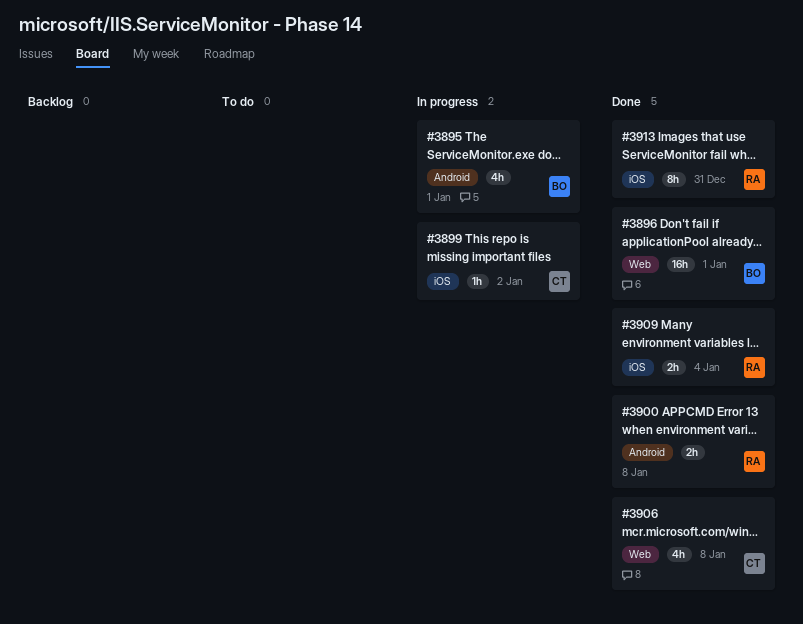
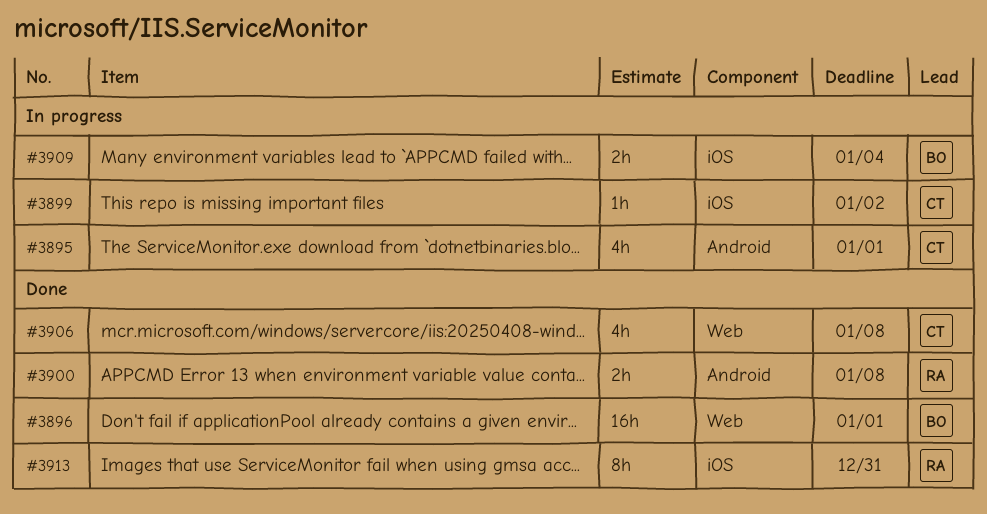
#3895, owner: BO -> CT
#3909, status: Done -> In progress
#3909, owner: RA -> BO

